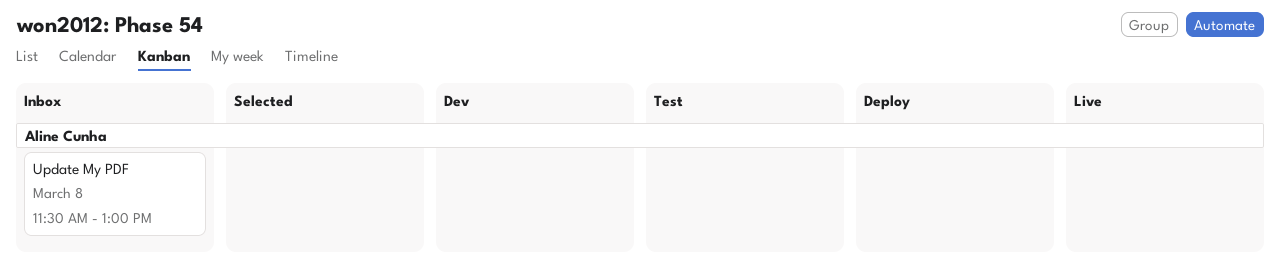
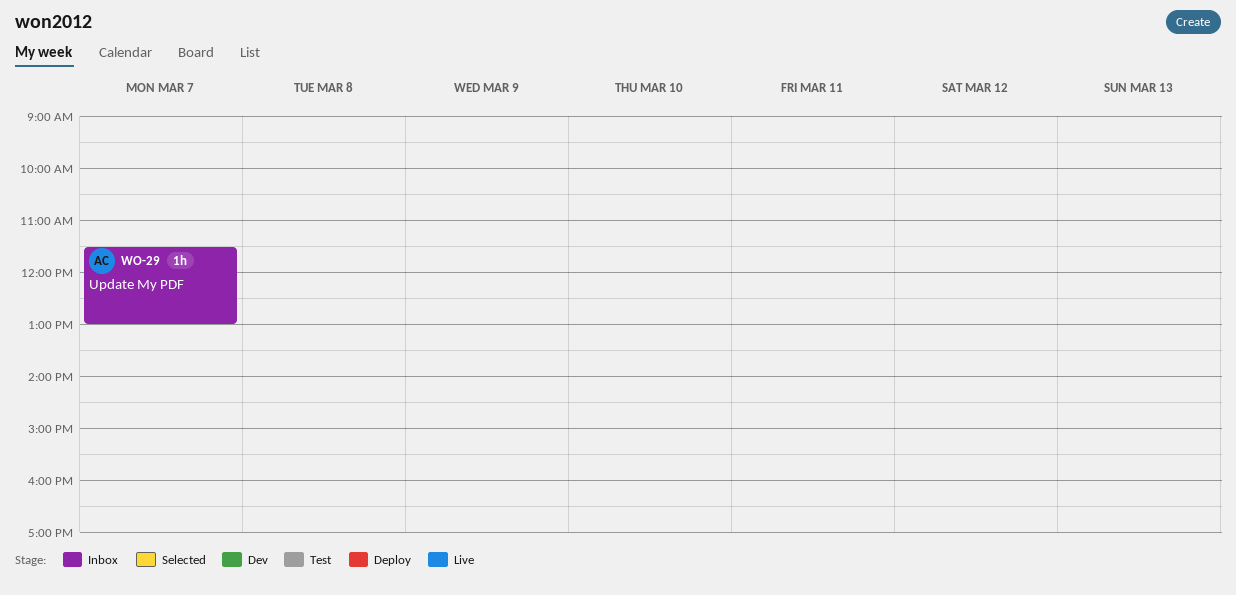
Update My PDF, day: Mar 8 -> Mar 7

